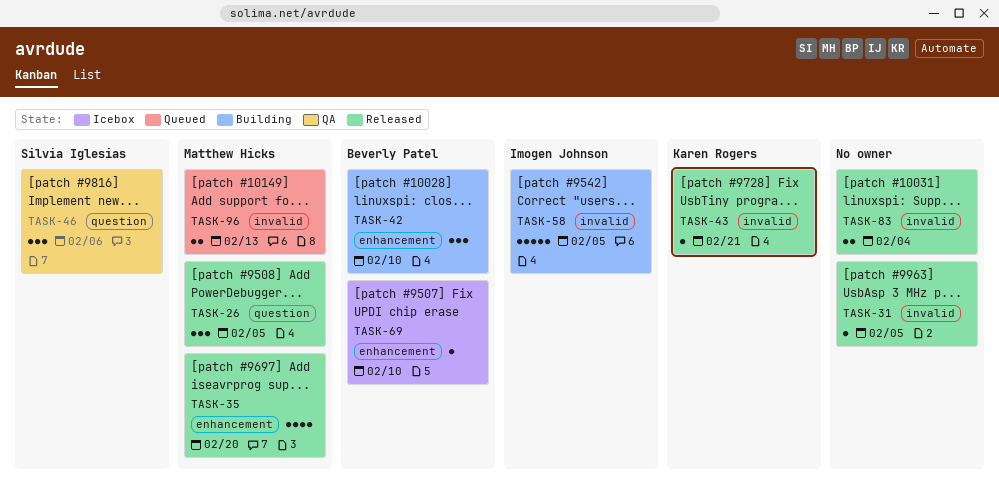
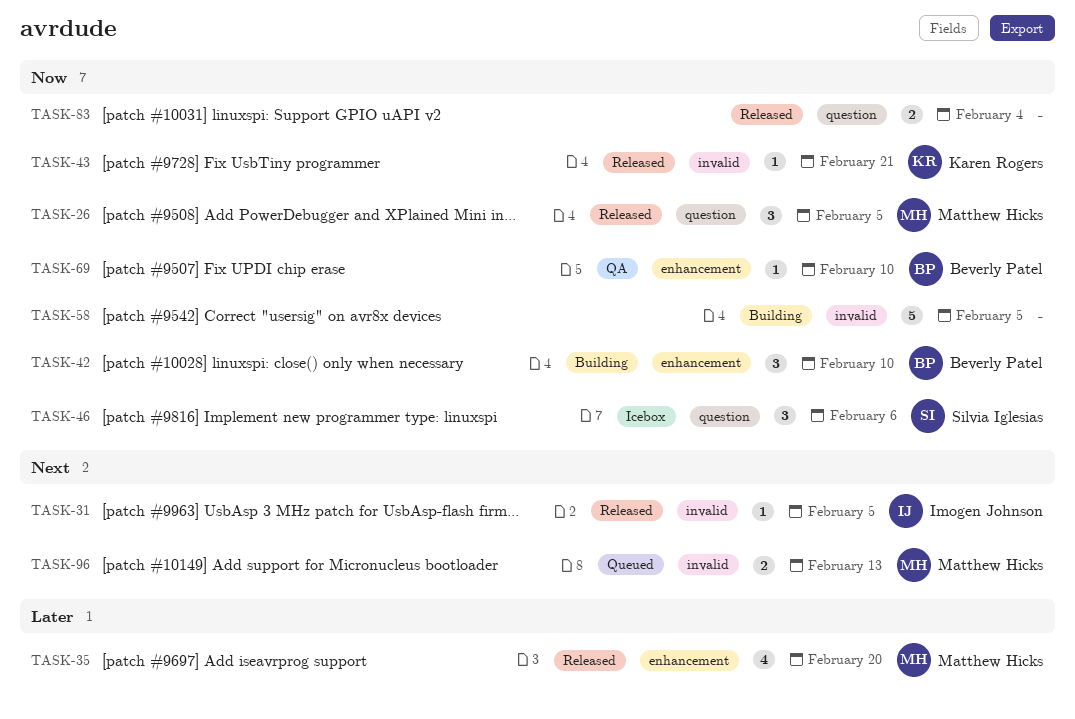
TASK-31, owner: none -> Imogen Johnson
TASK-46, status: QA -> Icebox
TASK-58, owner: Imogen Johnson -> none
TASK-69, status: Icebox -> QA
TASK-83, label: invalid -> question

